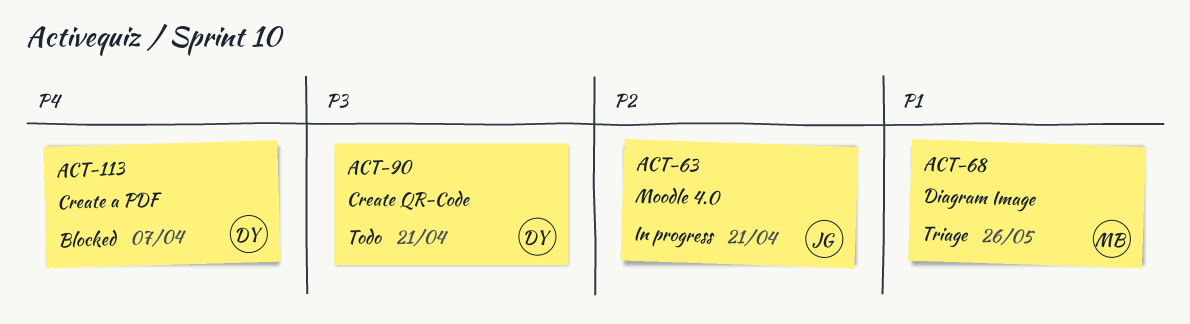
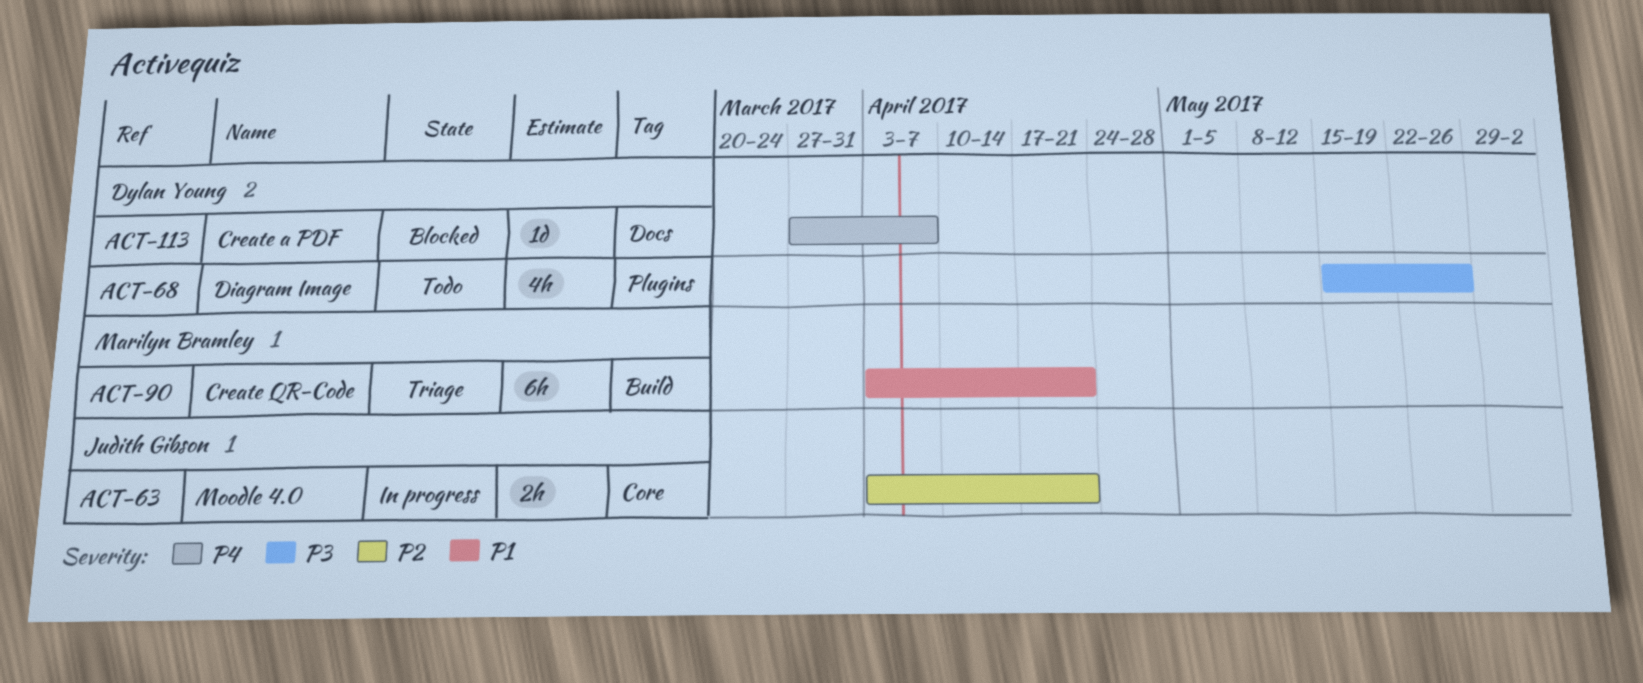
ACT-68, status: Triage -> Todo
ACT-68, owner: Marilyn Bramley -> Dylan Young
ACT-68, priority: P1 -> P3
ACT-90, status: Todo -> Triage
ACT-90, owner: Dylan Young -> Marilyn Bramley
ACT-90, priority: P3 -> P1

